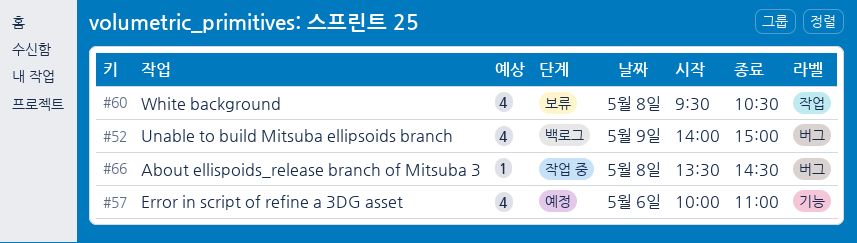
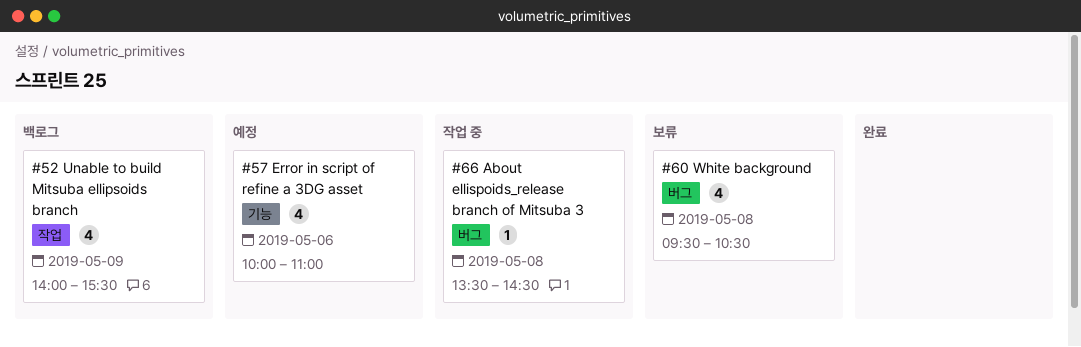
#52, label: 버그 -> 작업
#52, ends: 15:00 -> 15:30
#60, label: 작업 -> 버그

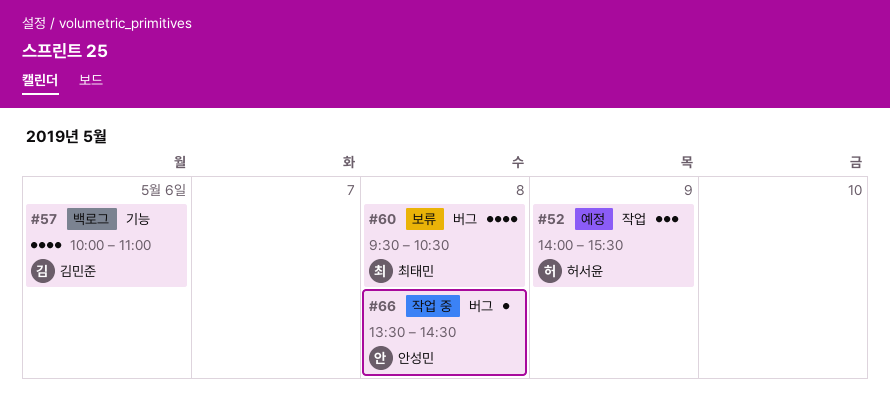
#52, status: 백로그 -> 예정
#52, estimate: 4 -> 3
#57, status: 예정 -> 백로그

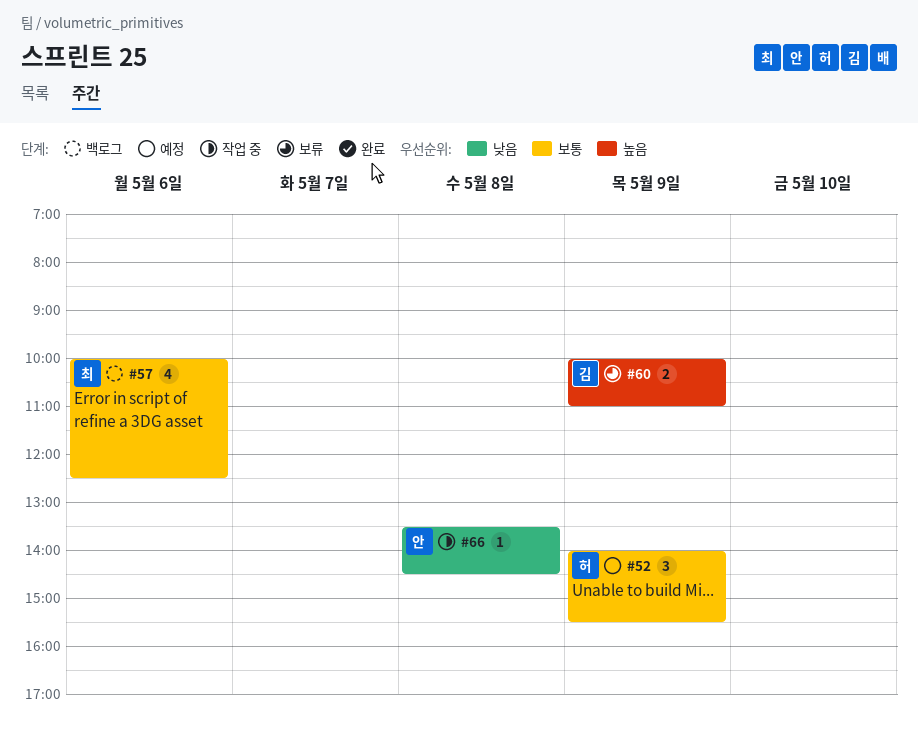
#57, owner: 김민준 -> 최태민
#57, ends: 11:00 -> 12:30
#60, owner: 최태민 -> 김민준
#60, estimate: 4 -> 2
#60, day: May 8 -> May 9
#60, begins: 09:30 -> 10:00
#60, ends: 10:30 -> 11:00

